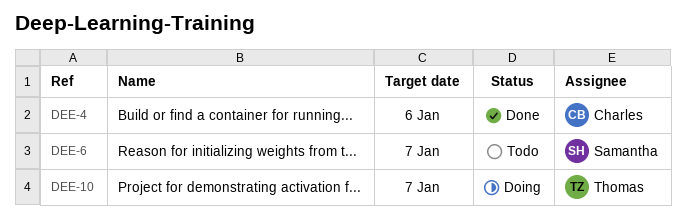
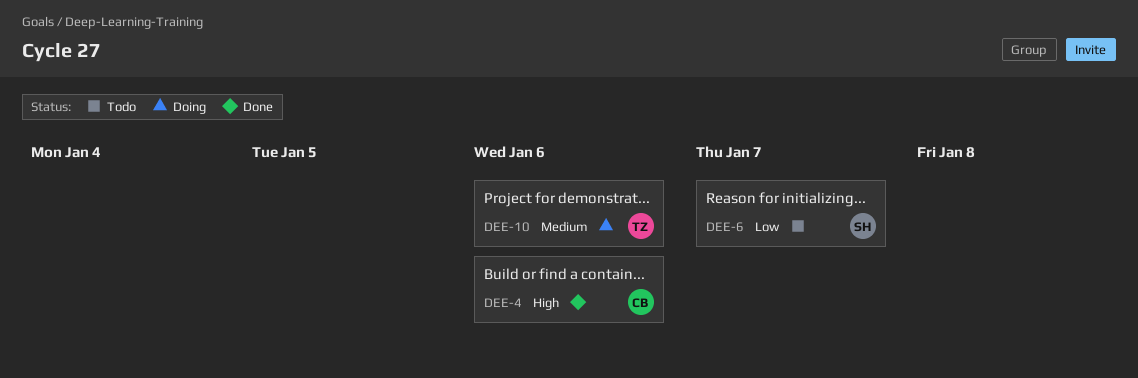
DEE-10, due: Jan 7 -> Jan 6

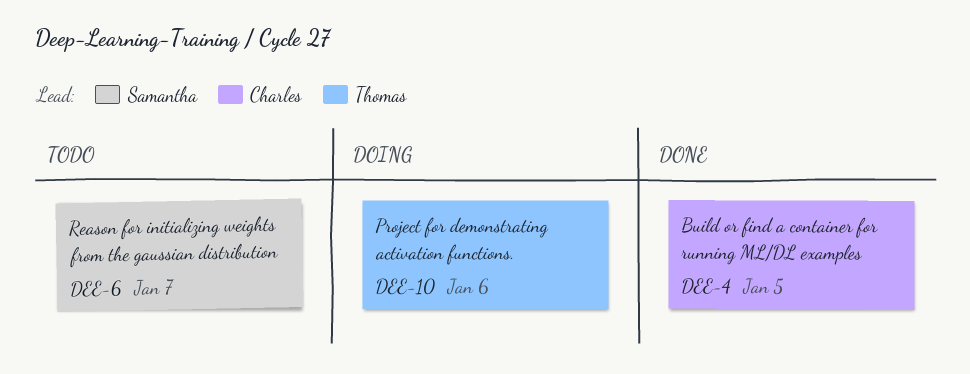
DEE-4, due: Jan 6 -> Jan 5

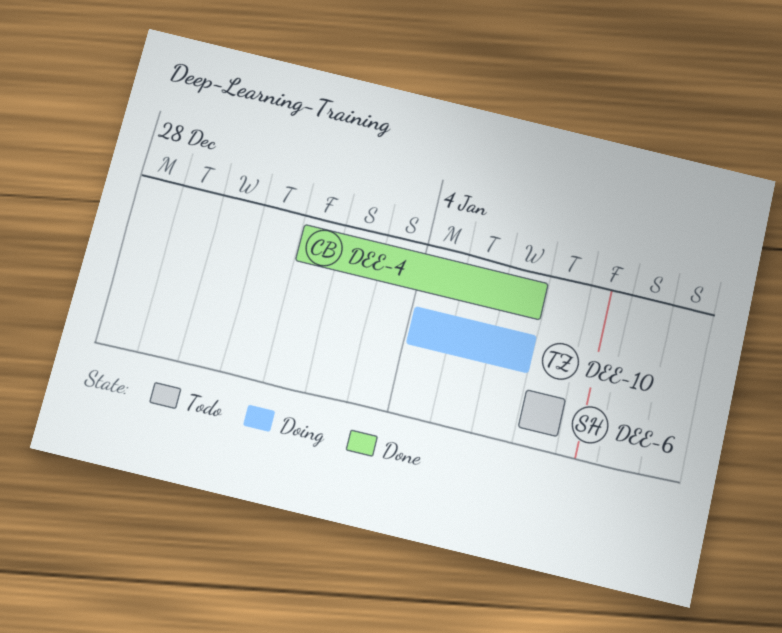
DEE-4, due: Jan 5 -> Jan 6

